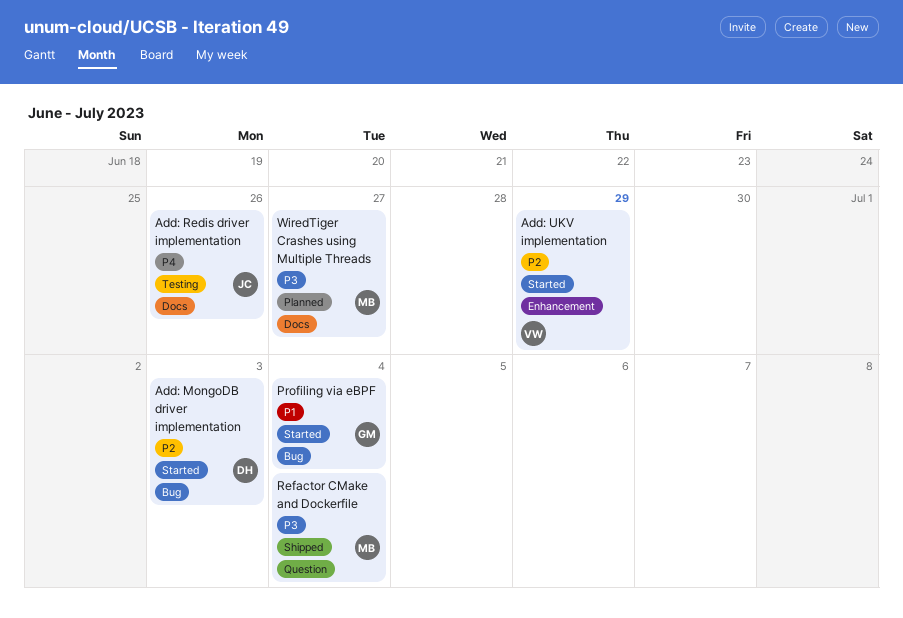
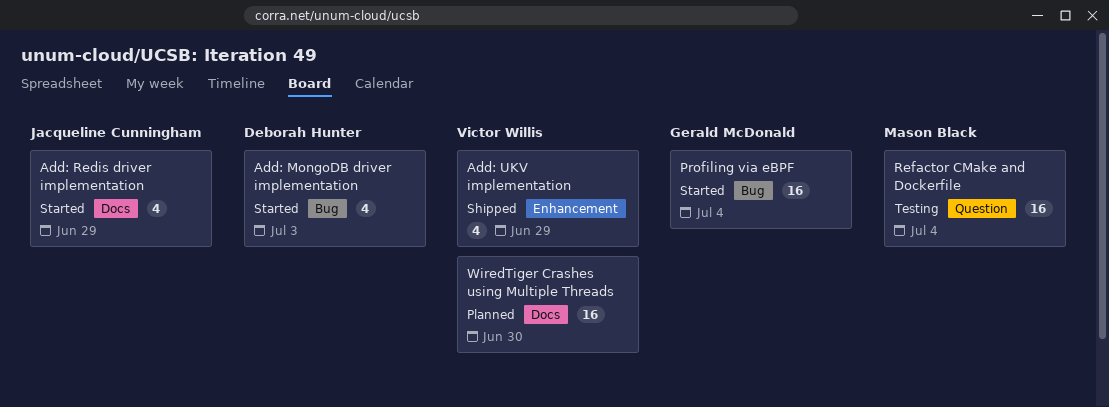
Add: Redis driver implementation, status: Testing -> Started
Add: Redis driver implementation, due: Jun 26 -> Jun 29
Add: UKV implementation, status: Started -> Shipped
Refactor CMake and Dockerfile, status: Shipped -> Testing
WiredTiger Crashes using Multiple Threads, owner: Mason Black -> Victor Willis
WiredTiger Crashes using Multiple Threads, due: Jun 27 -> Jun 30

